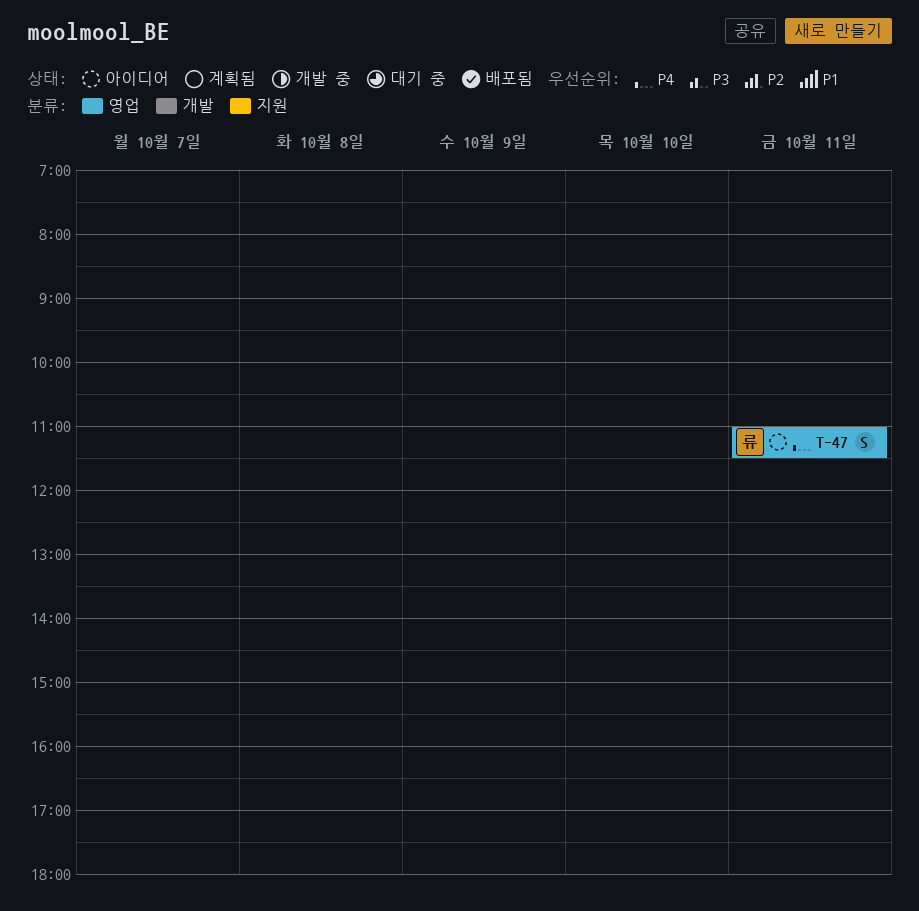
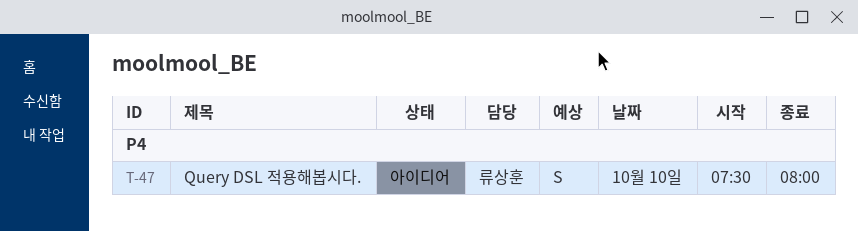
T-47, day: Oct 11 -> Oct 10
T-47, begins: 11:00 -> 07:30
T-47, ends: 11:30 -> 08:00

